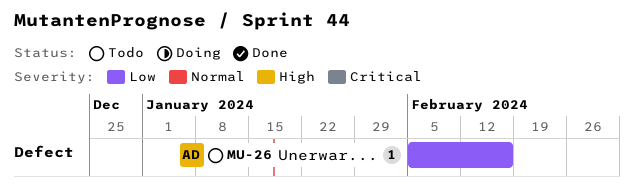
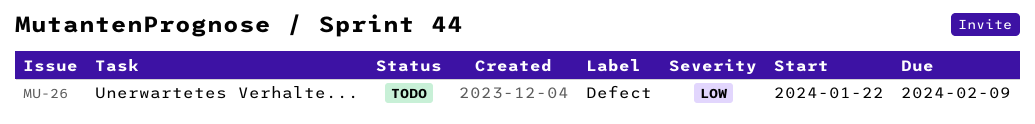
MU-26, start: Feb 5 -> Jan 22
MU-26, due: Feb 16 -> Feb 9

